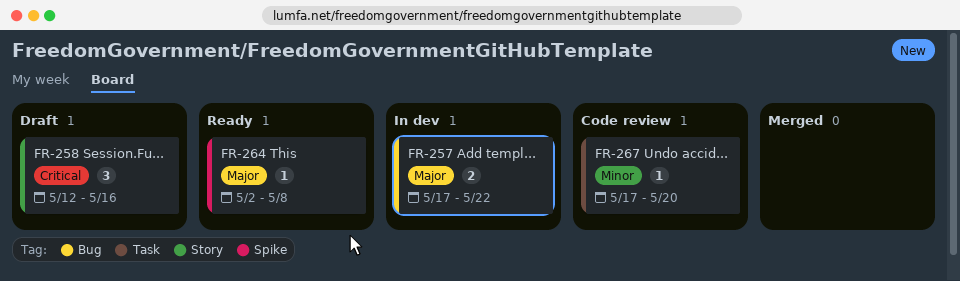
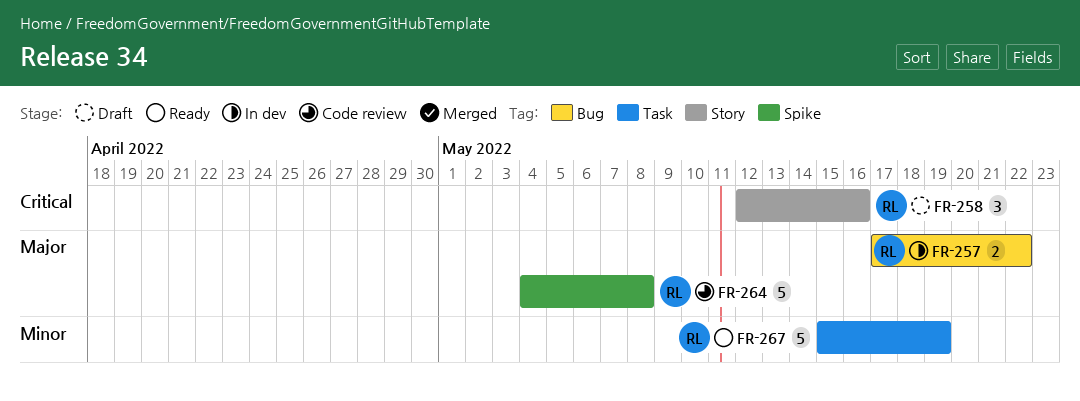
FR-264, status: Ready -> Code review
FR-264, estimate: 1 -> 5
FR-264, start: May 2 -> May 4
FR-267, status: Code review -> Ready
FR-267, estimate: 1 -> 5
FR-267, start: May 17 -> May 15
FR-267, due: May 20 -> May 19

